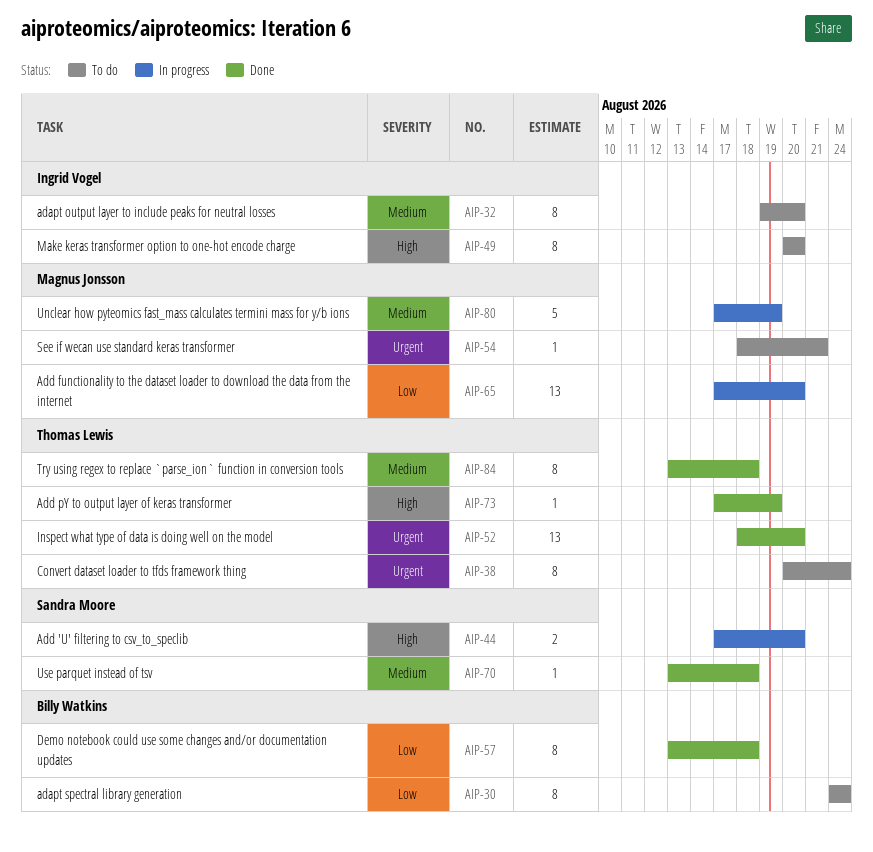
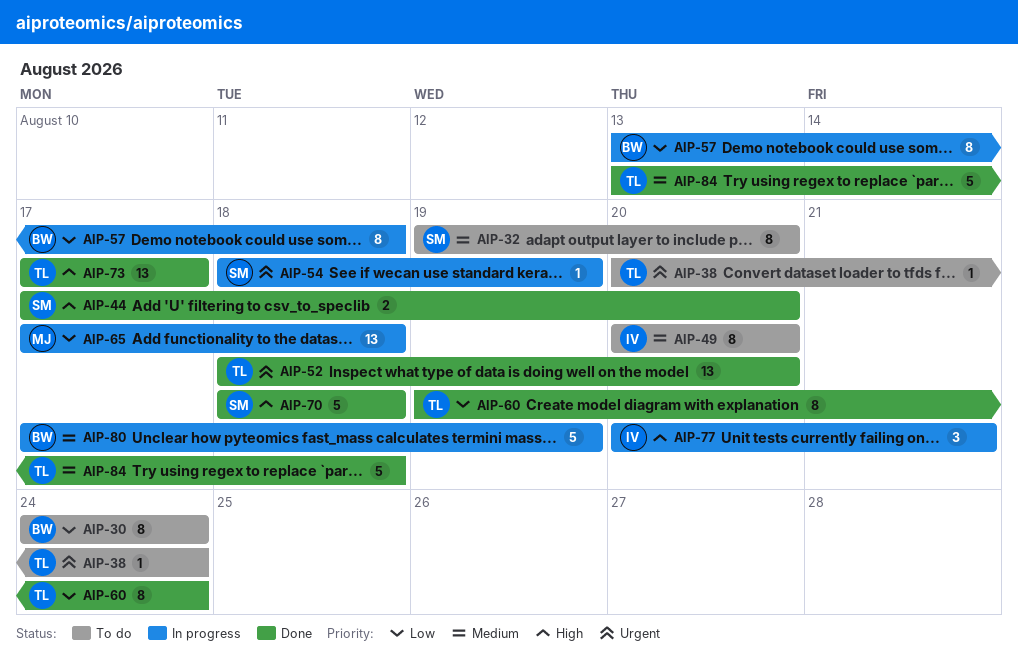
AIP-32, owner: Ingrid Vogel -> Sandra Moore
AIP-38, estimate: 8 -> 1
AIP-44, status: In progress -> Done
AIP-49, priority: High -> Medium
AIP-54, status: To do -> In progress
AIP-54, owner: Magnus Jonsson -> Sandra Moore
AIP-54, due: Aug 21 -> Aug 19
AIP-57, status: Done -> In progress
AIP-60: none -> present
AIP-65, due: Aug 20 -> Aug 18
AIP-70, priority: Medium -> High
AIP-70, estimate: 1 -> 5
AIP-70, start: Aug 13 -> Aug 18
AIP-73, estimate: 1 -> 13
AIP-73, due: Aug 19 -> Aug 17
AIP-77: none -> present
AIP-80, owner: Magnus Jonsson -> Billy Watkins
AIP-84, estimate: 8 -> 5

